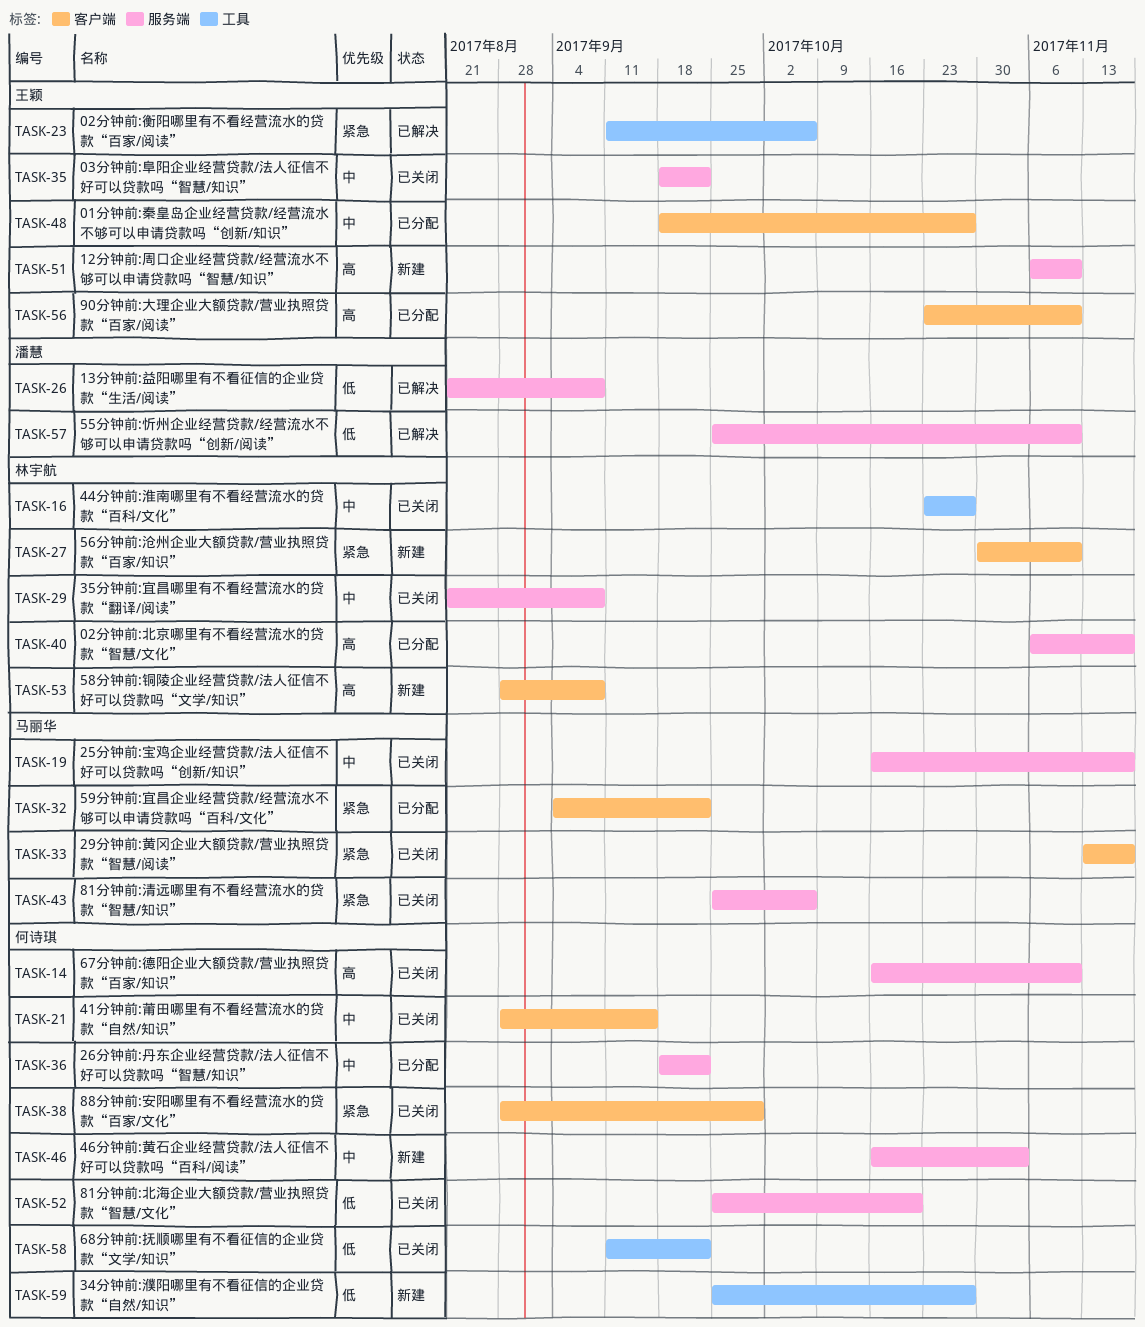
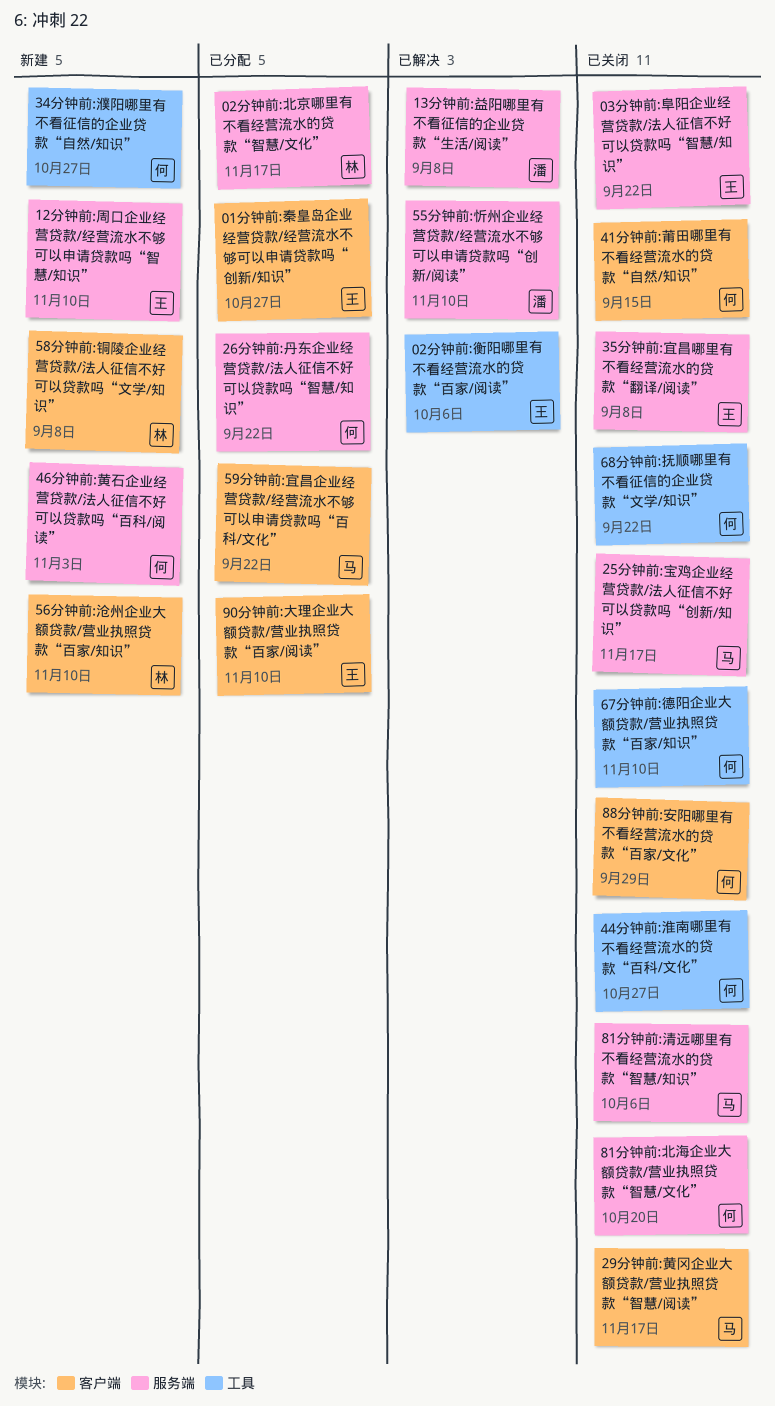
35分钟前:宜昌哪里有不看经营流水的贷款“翻译/阅读”, owner: 林宇航 -> 王颖
44分钟前:淮南哪里有不看经营流水的贷款“百科/文化”, owner: 林宇航 -> 何诗琪
67分钟前:德阳企业大额贷款/营业执照贷款“百家/知识”, label: 服务端 -> 工具

